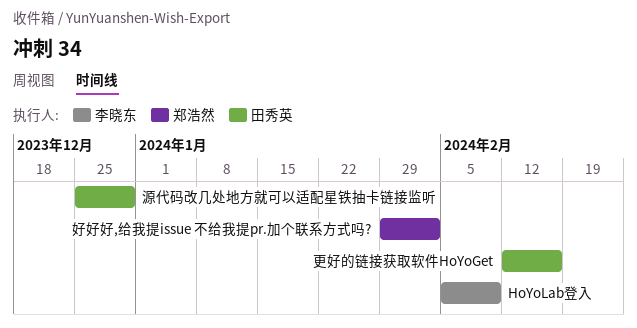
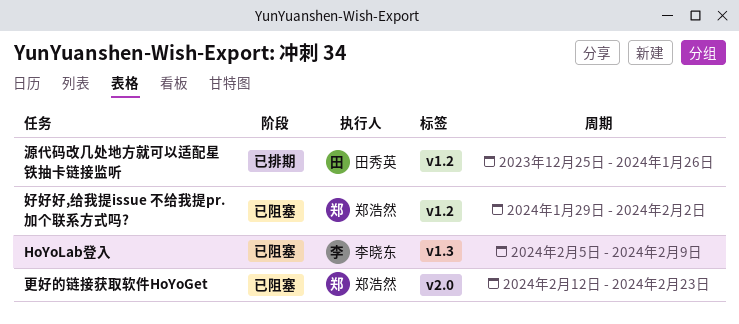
更好的链接获取软件HoYoGet, owner: 田秀英 -> 郑浩然
更好的链接获取软件HoYoGet, due: Feb 16 -> Feb 23
源代码改几处地方就可以适配星铁抽卡链接监听, due: Dec 29 -> Jan 26

